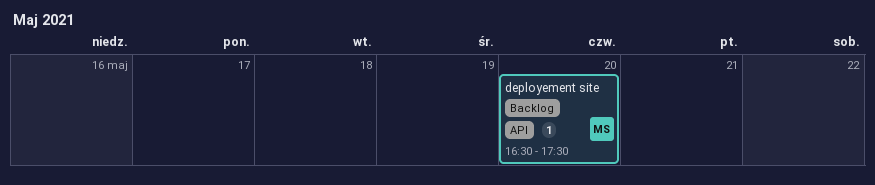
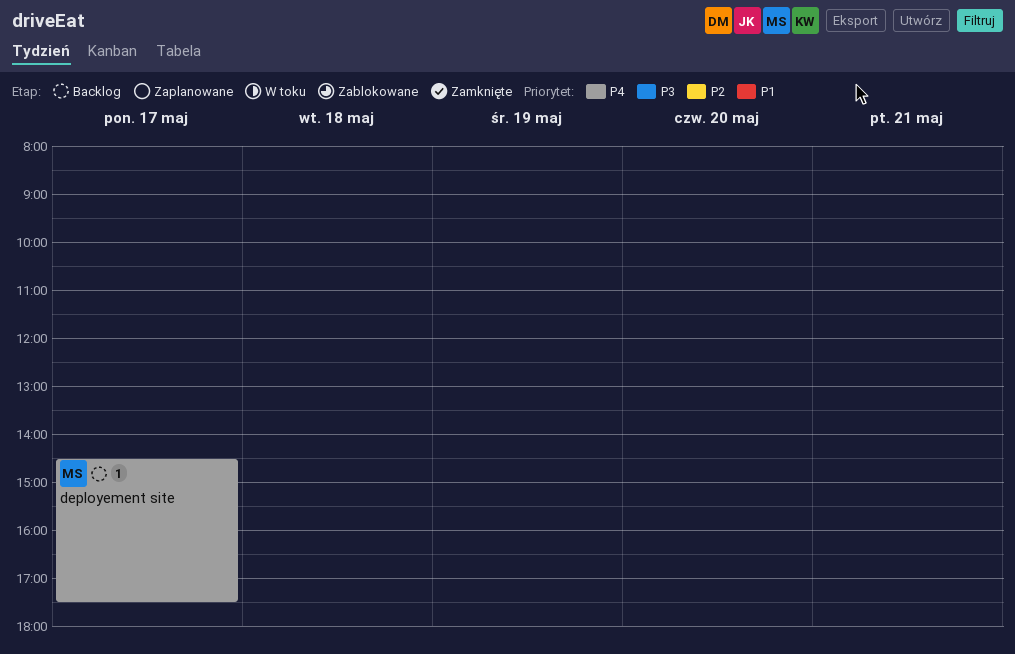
deployement site, day: May 20 -> May 17
deployement site, begins: 16:30 -> 14:30

